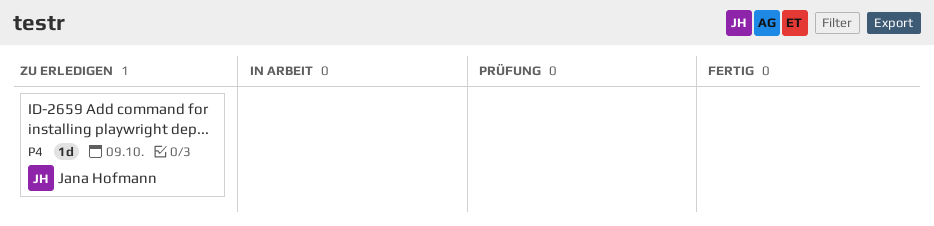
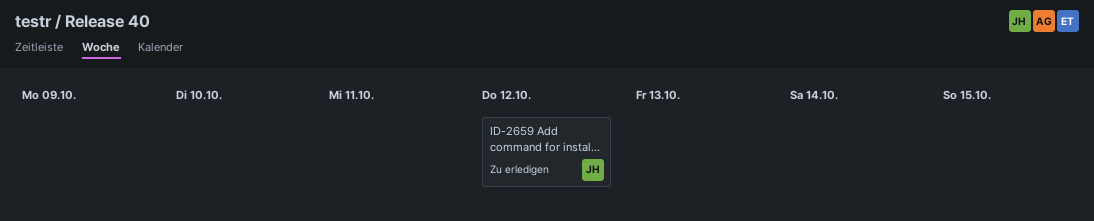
ID-2659, due: Oct 9 -> Oct 12

